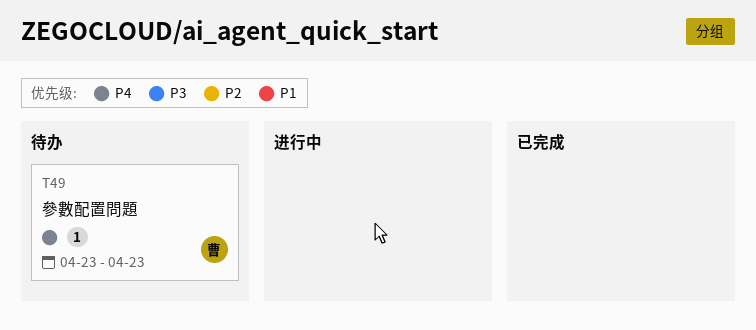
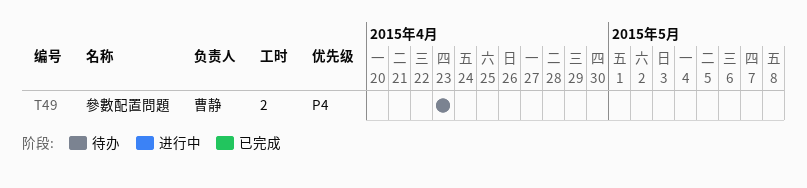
T49, estimate: 1 -> 2

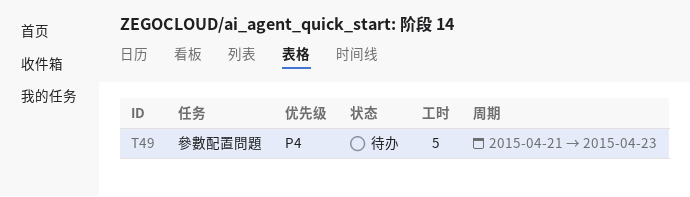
T49, estimate: 2 -> 5
T49, start: Apr 23 -> Apr 21

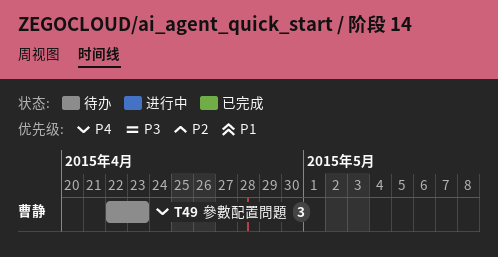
T49, estimate: 5 -> 3
T49, start: Apr 21 -> Apr 22

